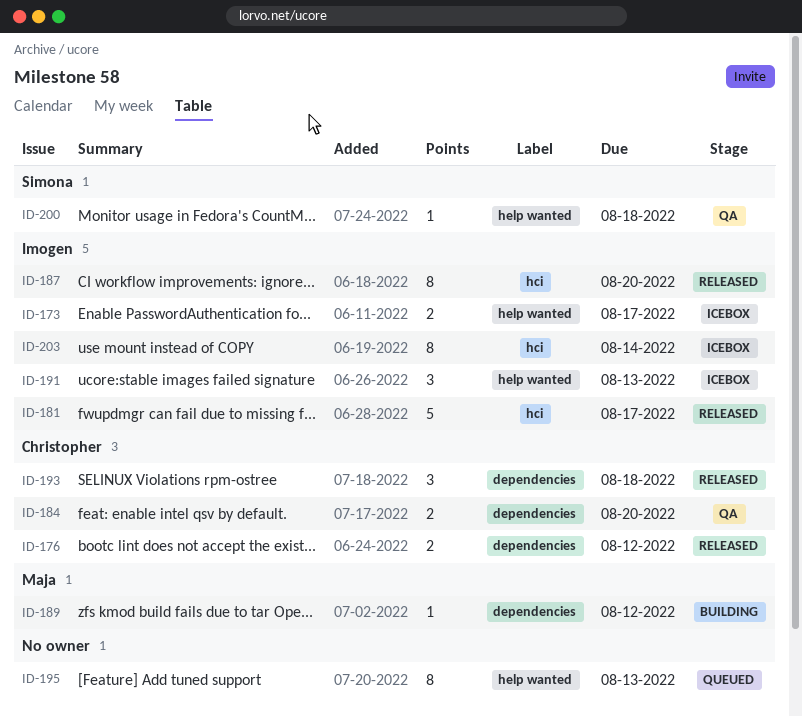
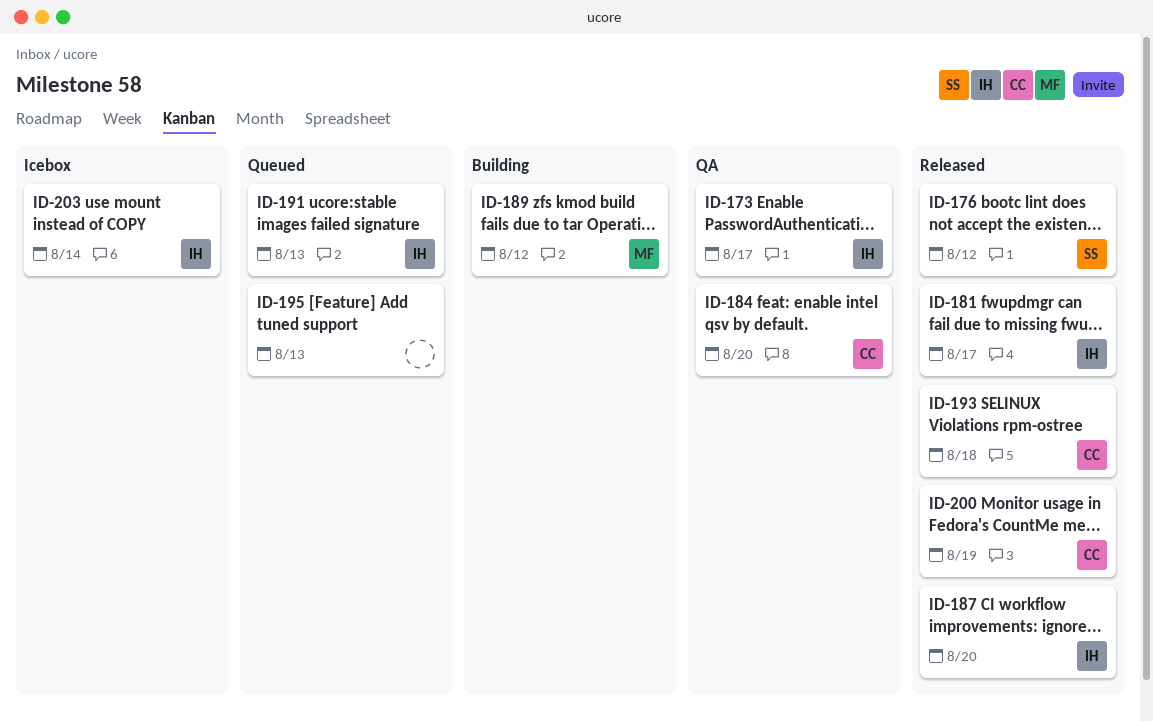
ID-173, status: Icebox -> QA
ID-176, owner: Christopher -> Simona
ID-191, status: Icebox -> Queued
ID-200, status: QA -> Released
ID-200, owner: Simona -> Christopher
ID-200, due: Aug 18 -> Aug 19

